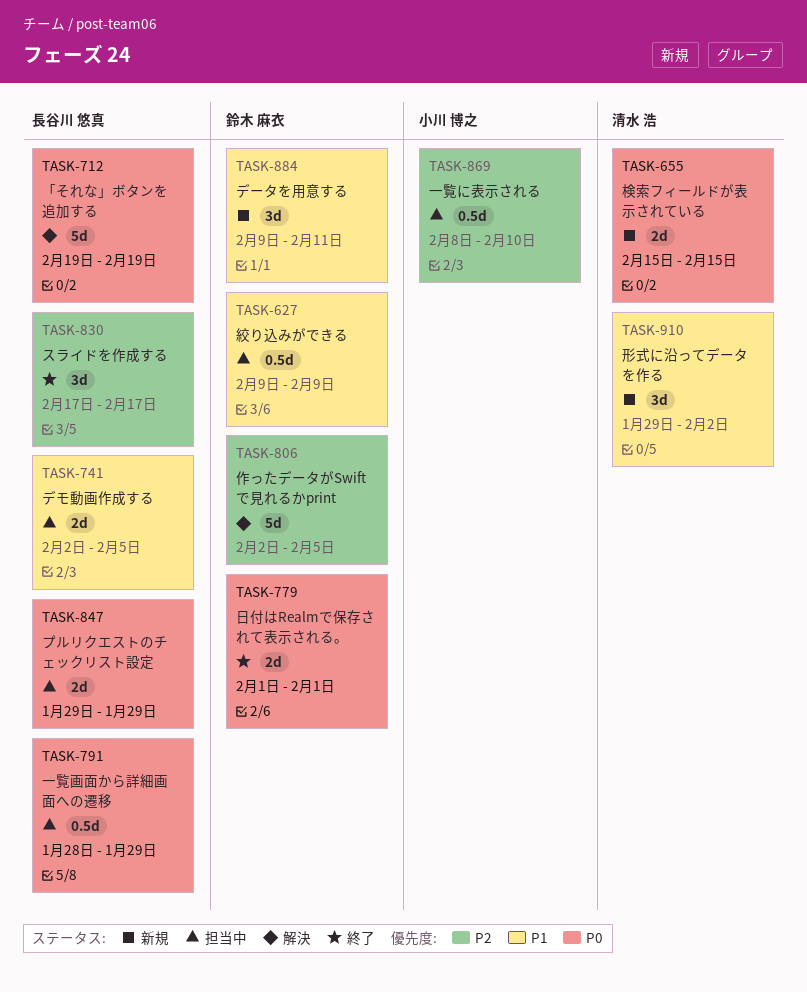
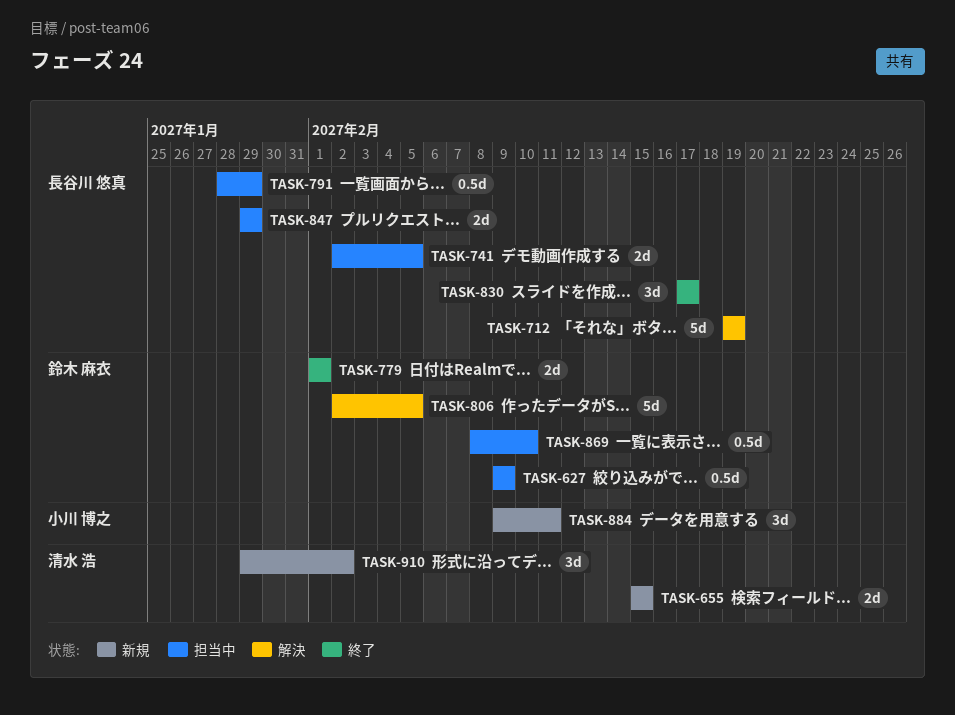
TASK-869, owner: 小川 博之 -> 鈴木 麻衣
TASK-884, owner: 鈴木 麻衣 -> 小川 博之

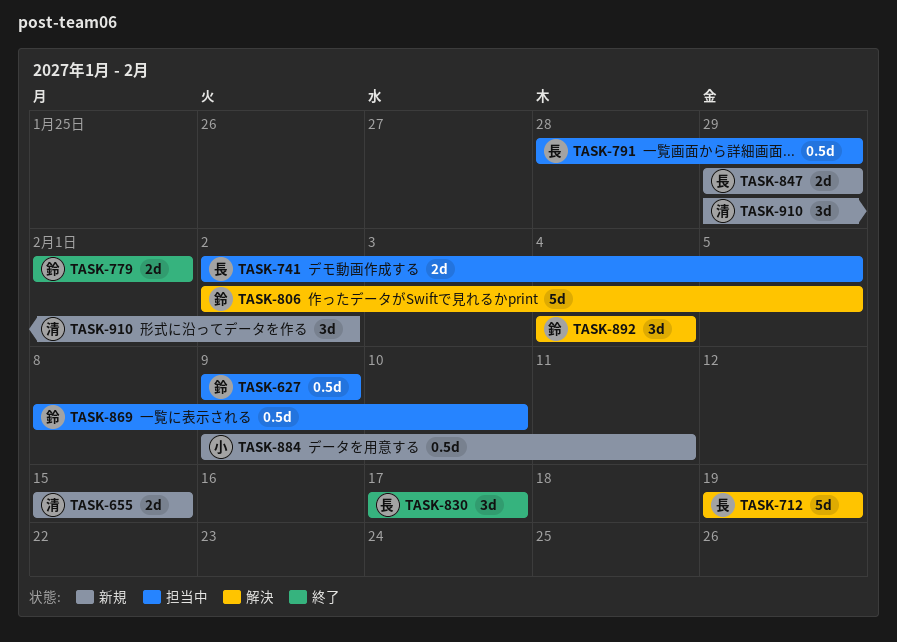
TASK-847, status: 担当中 -> 新規
TASK-884, estimate: 3d -> 0.5d
TASK-892: none -> present

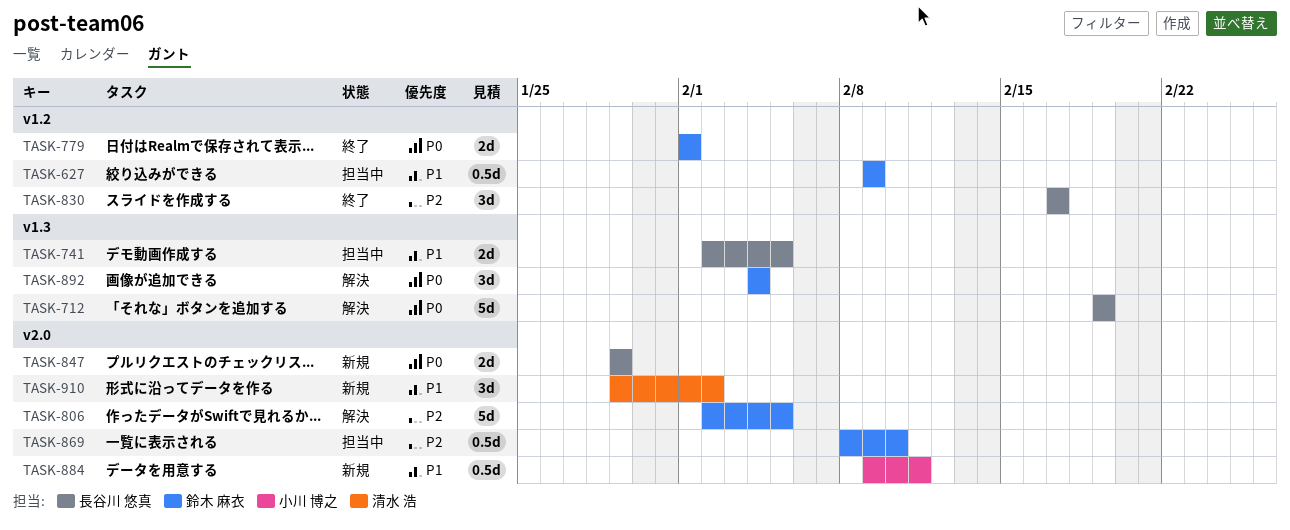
TASK-655: present -> none
TASK-791: present -> none

